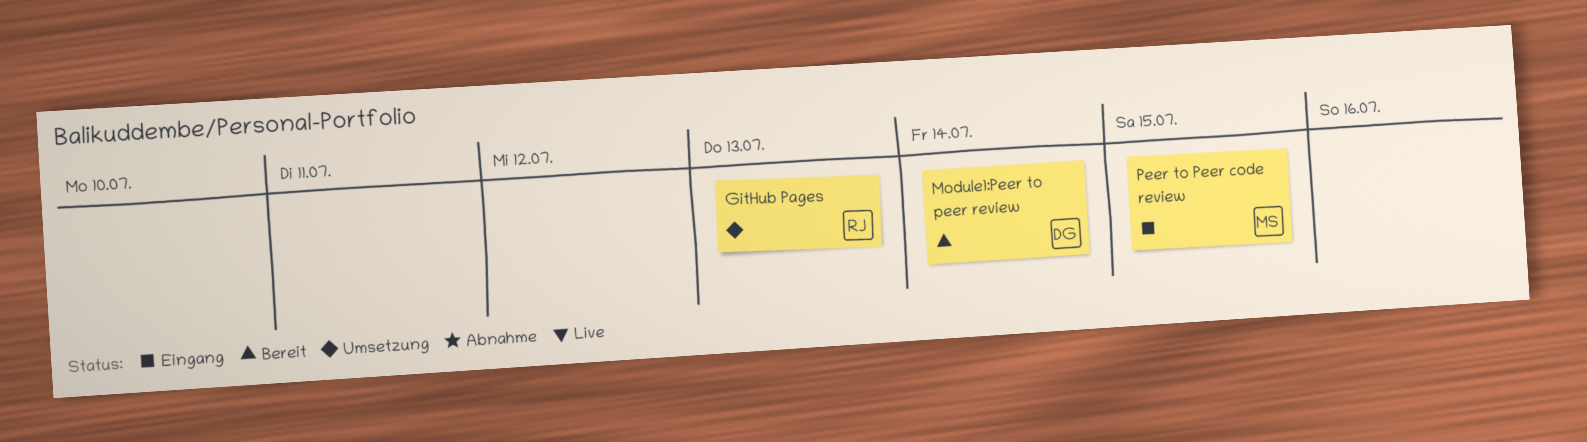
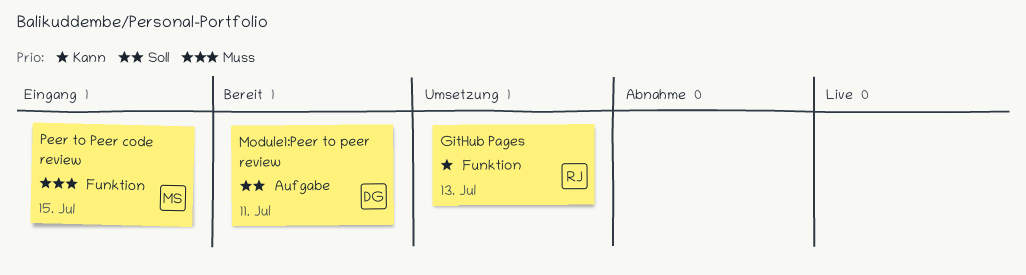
Module1:Peer to peer review, due: Jul 14 -> Jul 11

